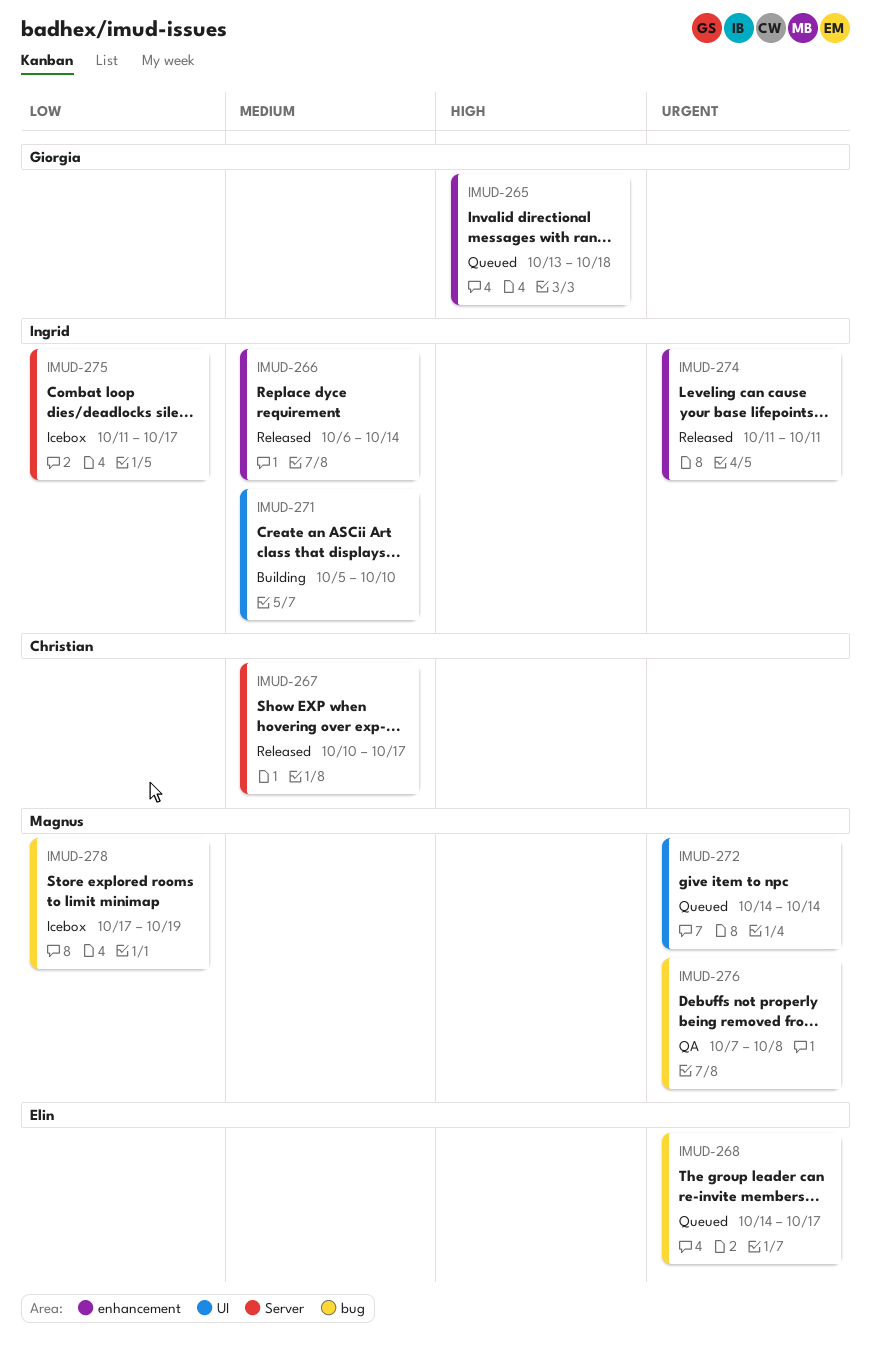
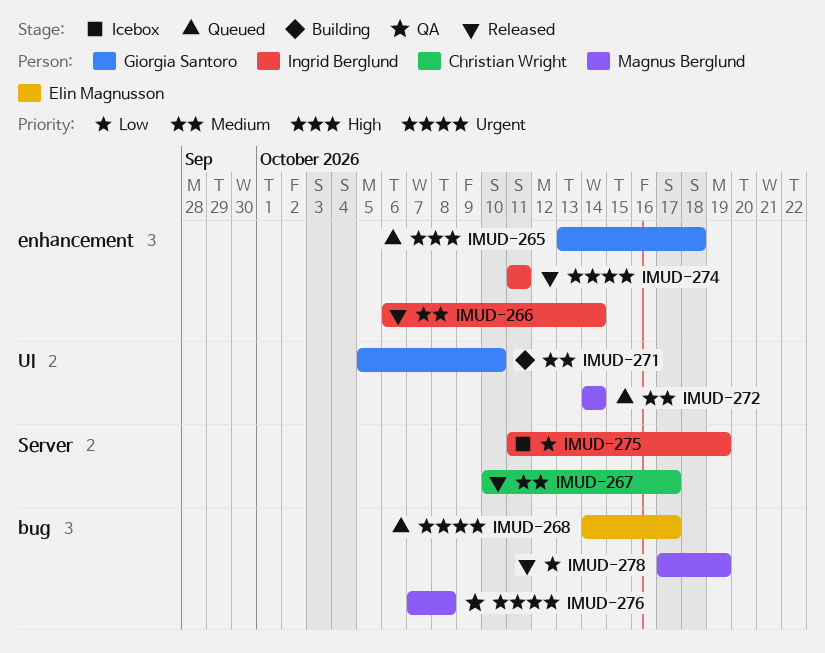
IMUD-271, owner: Ingrid Berglund -> Giorgia Santoro
IMUD-272, priority: Urgent -> Medium
IMUD-275, due: Oct 17 -> Oct 19
IMUD-278, status: Icebox -> Released

